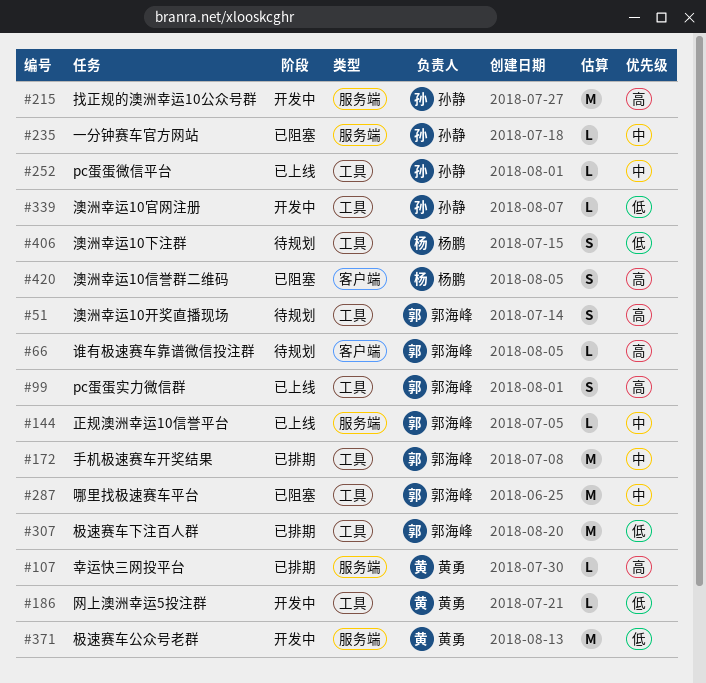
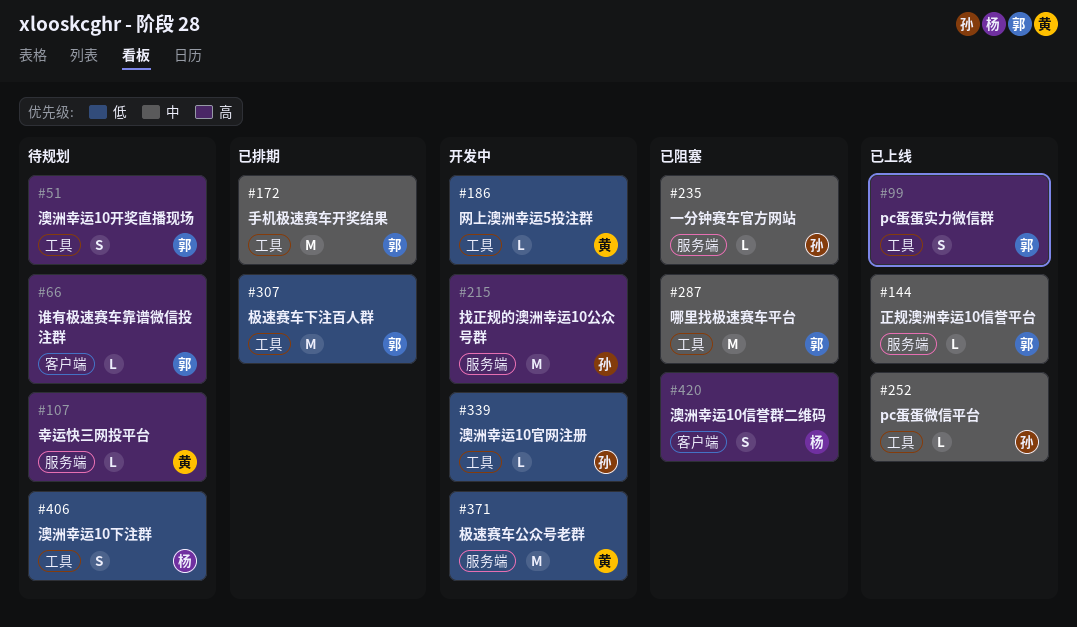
#107, status: 已排期 -> 待规划

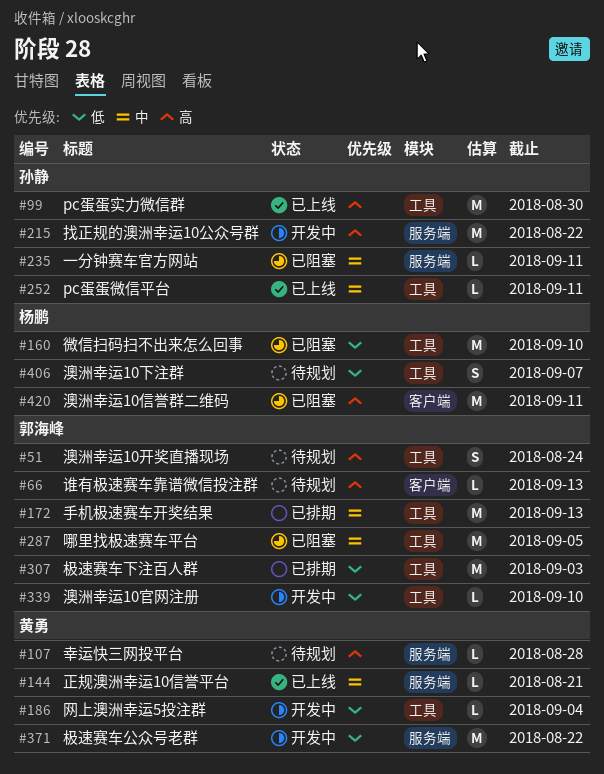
#99, owner: 郭海峰 -> 孙静
#99, estimate: S -> M
#144, owner: 郭海峰 -> 黄勇
#160: none -> present
#339, owner: 孙静 -> 郭海峰
#420, estimate: S -> M

